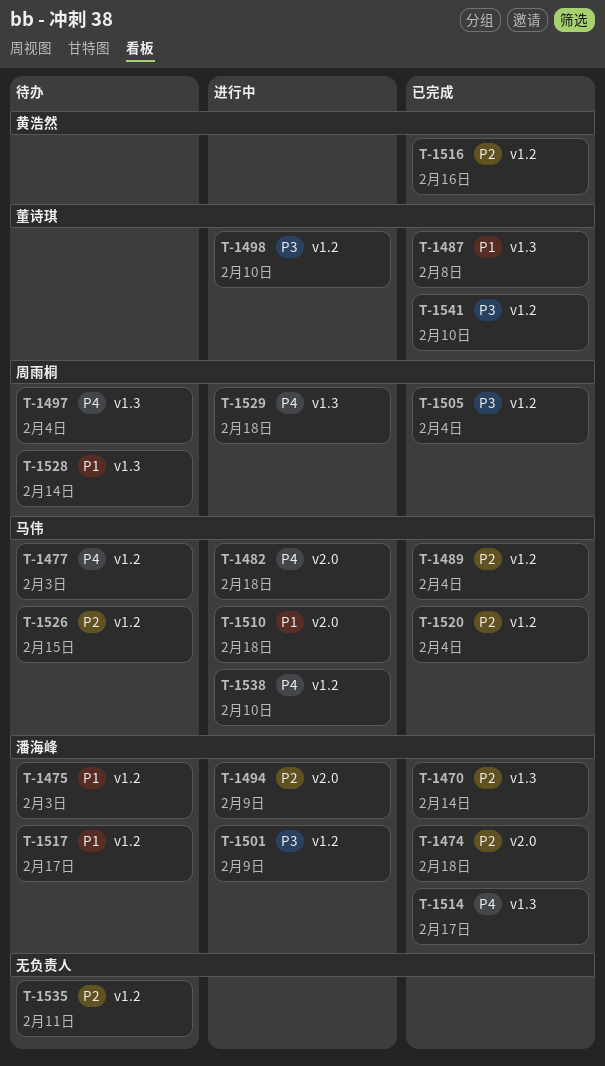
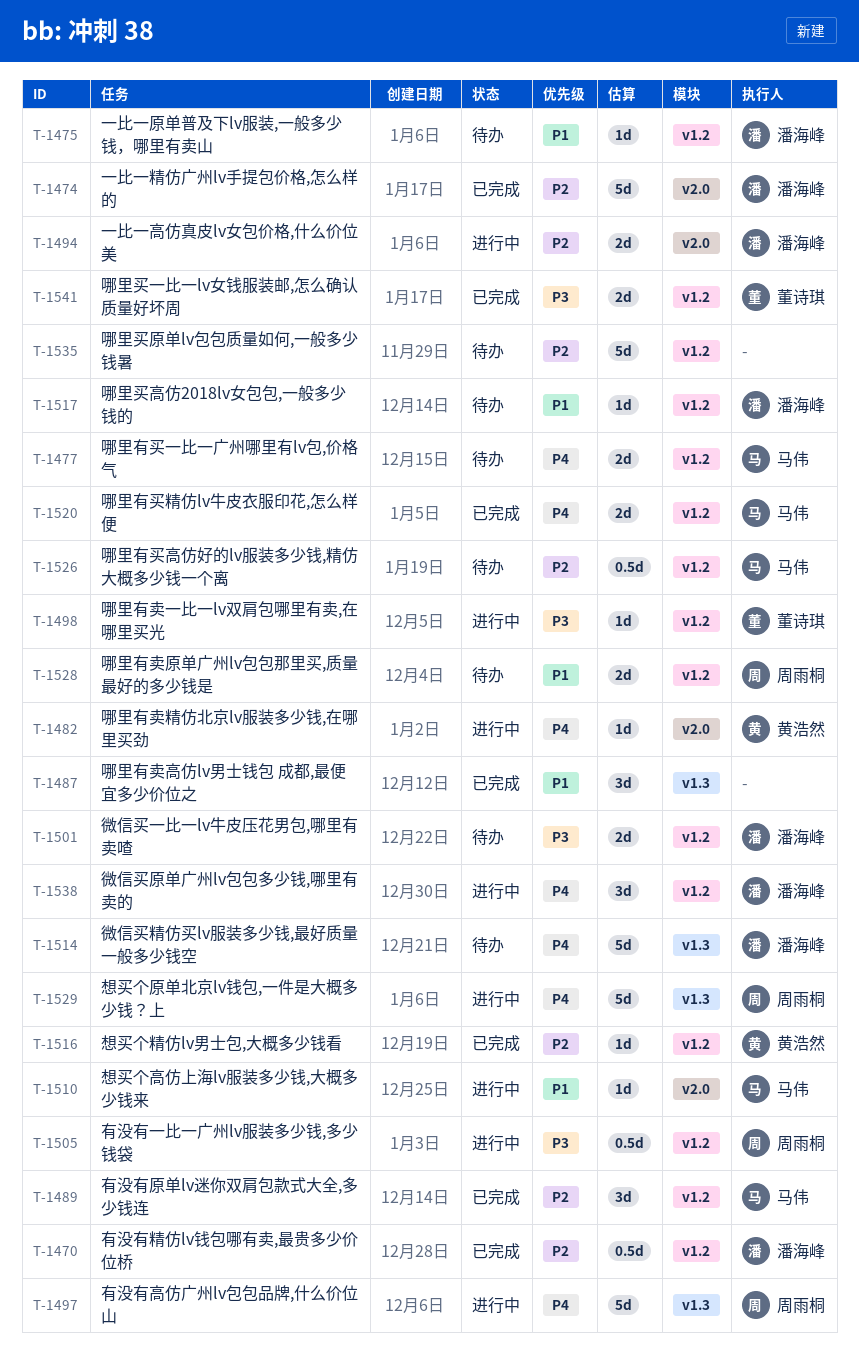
T-1470, label: v1.3 -> v1.2
T-1482, owner: 马伟 -> 黄浩然
T-1487, owner: 董诗琪 -> none
T-1497, status: 待办 -> 进行中
T-1501, status: 进行中 -> 待办
T-1505, status: 已完成 -> 进行中
T-1514, status: 已完成 -> 待办
T-1520, priority: P2 -> P4
T-1528, label: v1.3 -> v1.2
T-1538, owner: 马伟 -> 潘海峰

